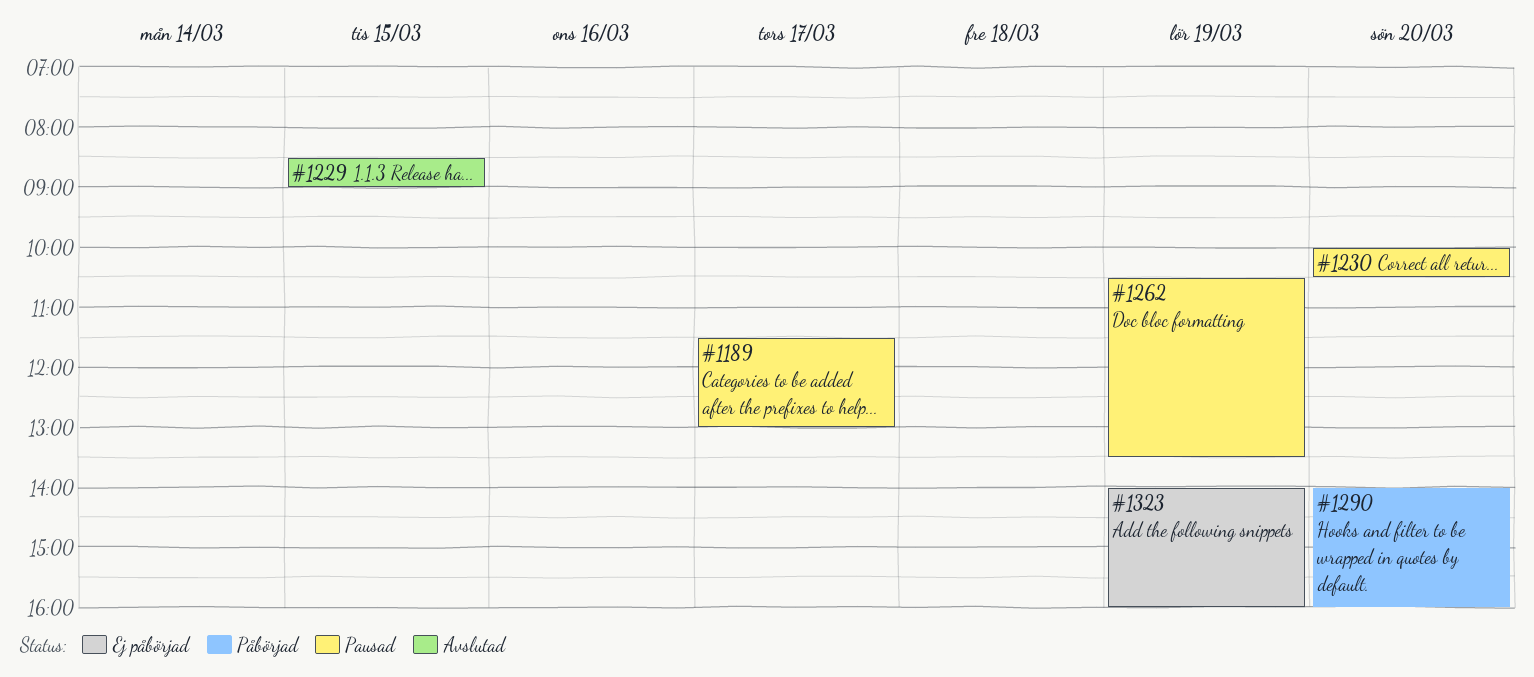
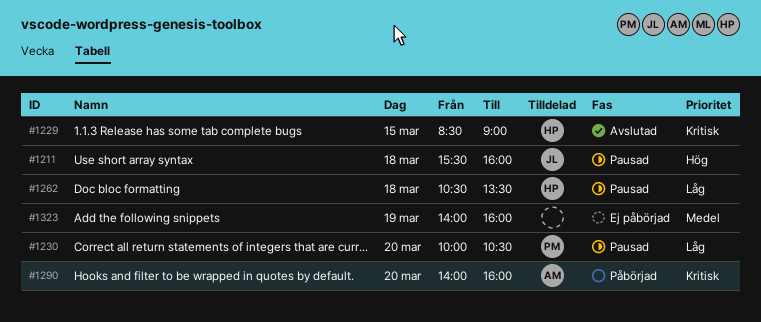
#1189: present -> none
#1211: none -> present
#1262, day: Mar 19 -> Mar 18

